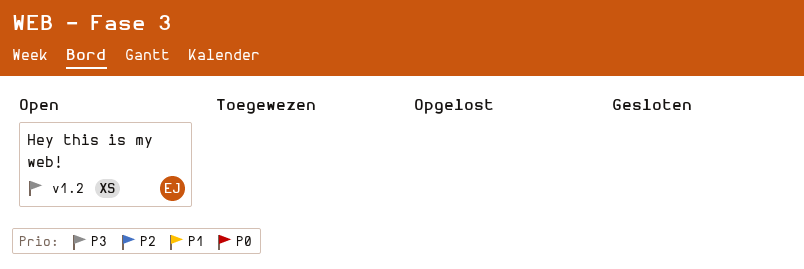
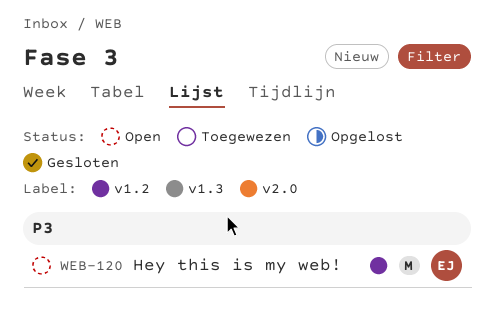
Hey this is my web!, estimate: XS -> M

